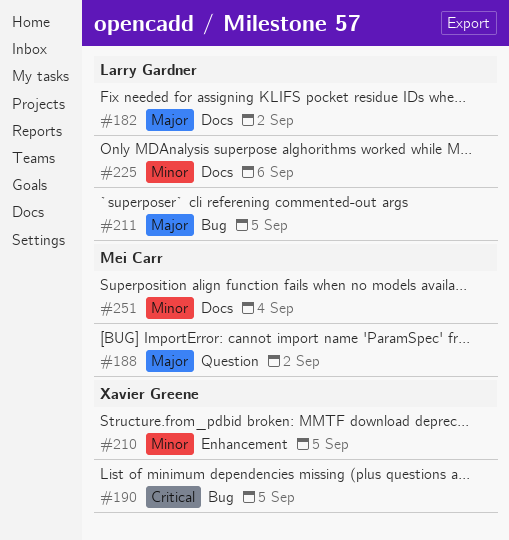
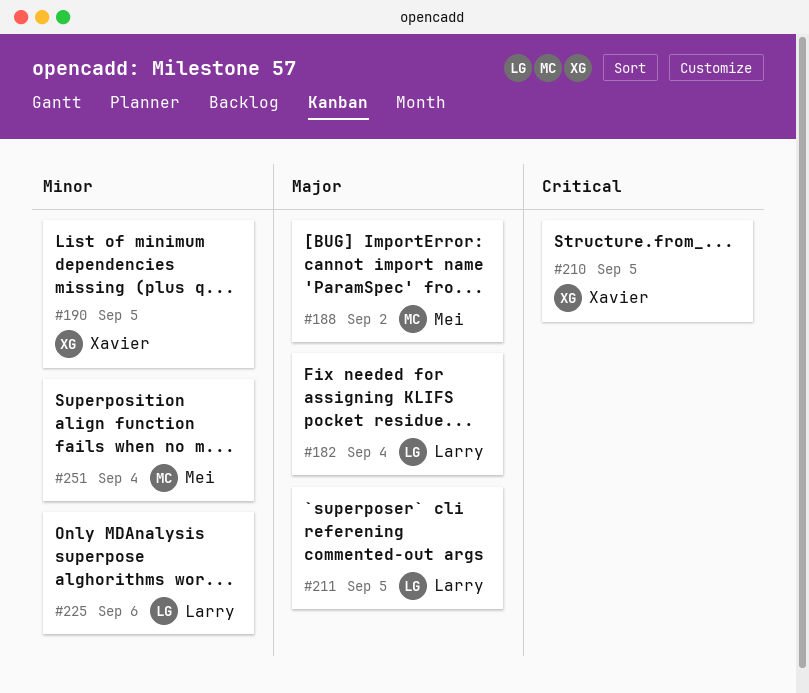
#182, due: Sep 2 -> Sep 4
#190, priority: Critical -> Minor
#210, priority: Minor -> Critical

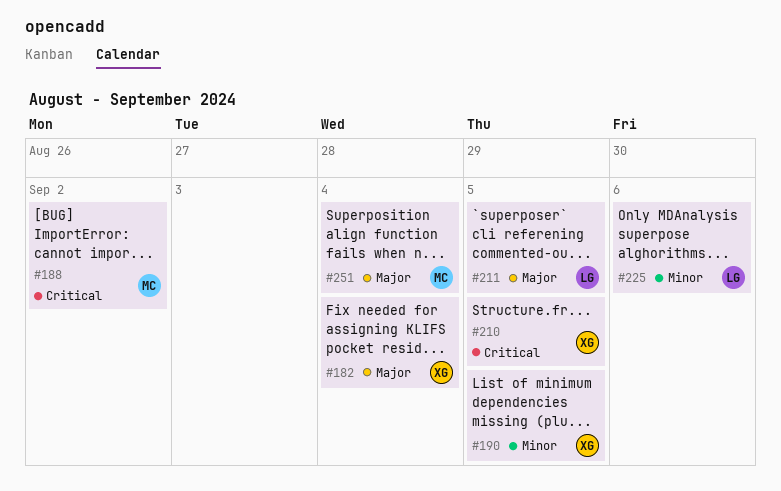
#182, owner: Larry -> Xavier
#188, priority: Major -> Critical
#251, priority: Minor -> Major

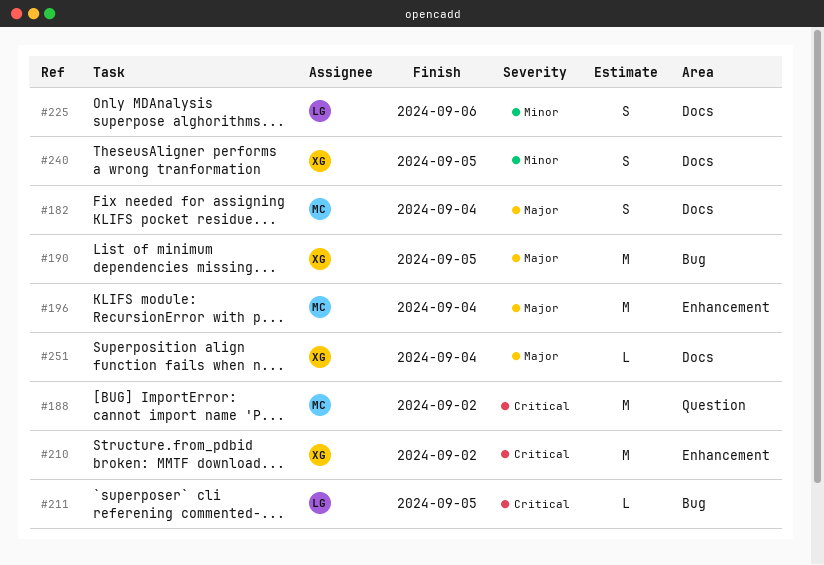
#182, owner: XG -> MC
#190, priority: Minor -> Major
#196: none -> present
#210, due: Sep 5 -> Sep 2
#211, priority: Major -> Critical
#240: none -> present
#251, owner: MC -> XG

